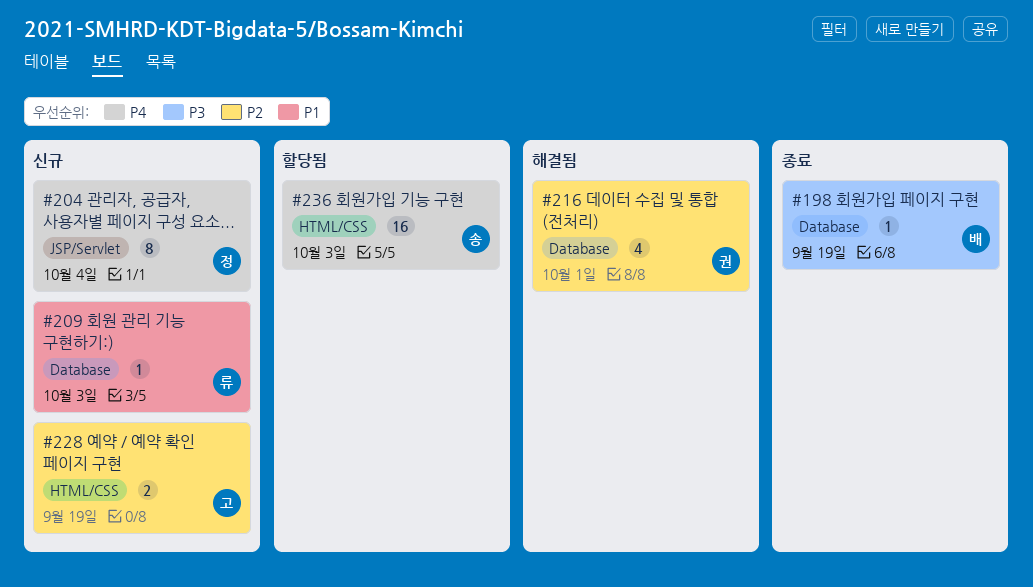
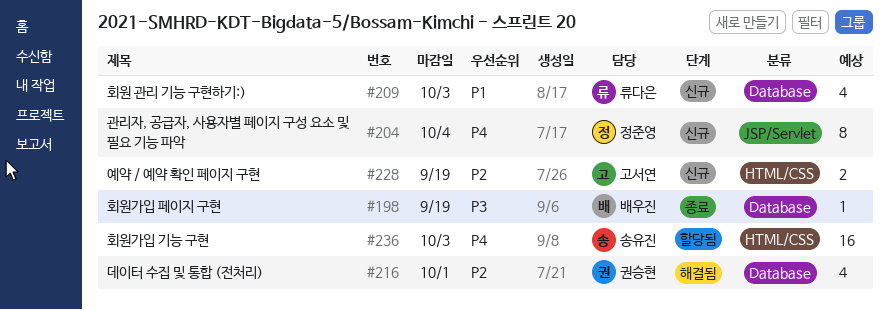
#209, estimate: 1 -> 4

